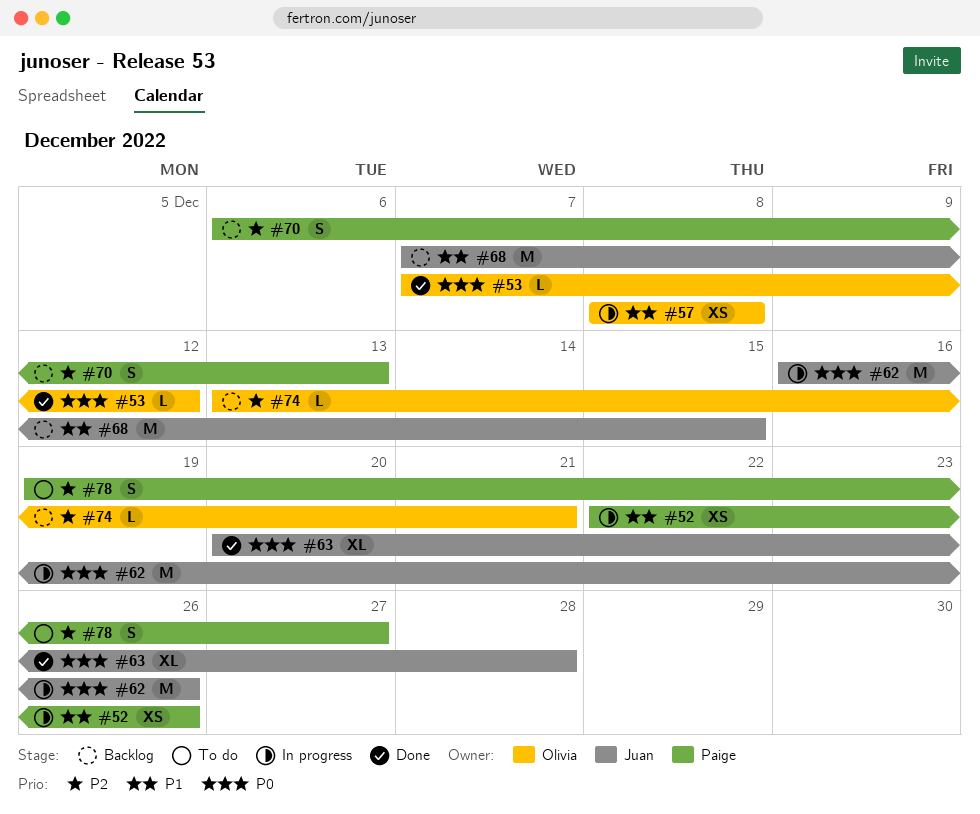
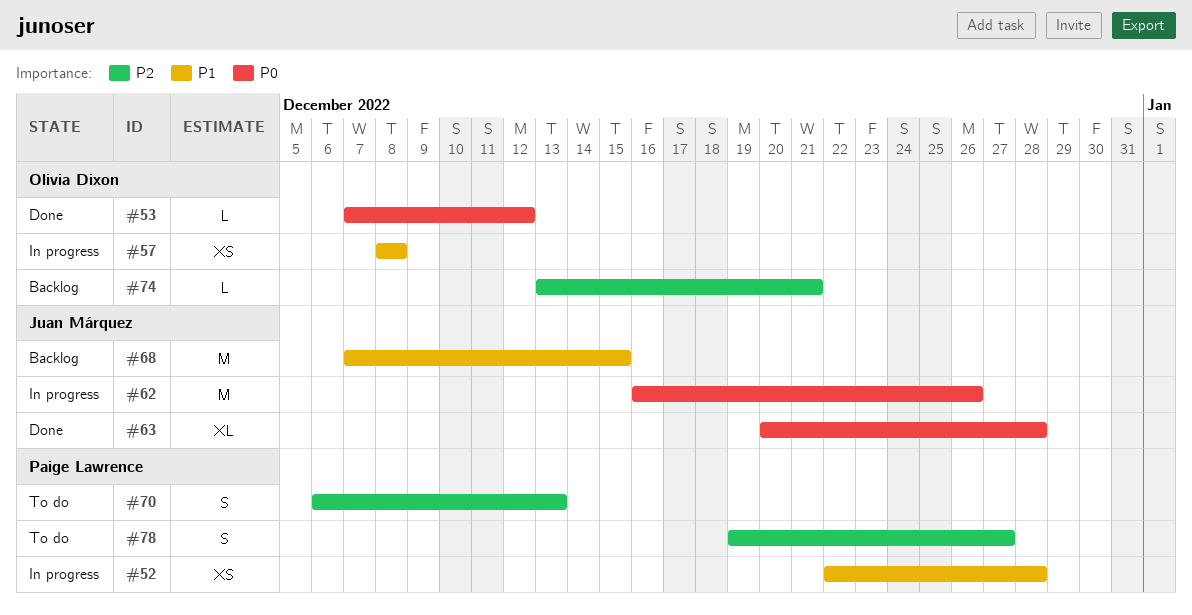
#52, due: Dec 26 -> Dec 28
#70, status: Backlog -> To do

